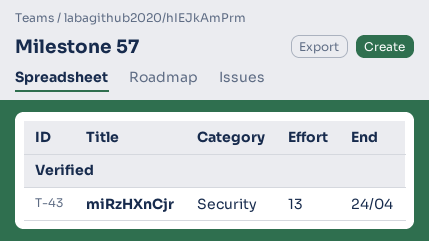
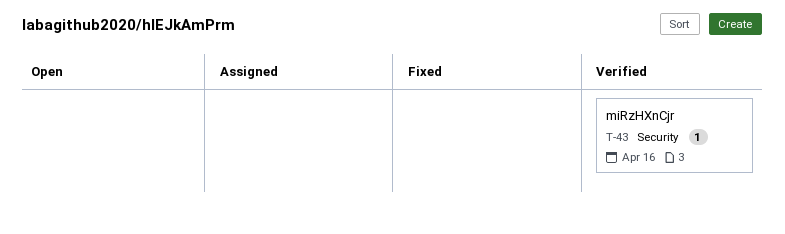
T-43, estimate: 13 -> 1
T-43, due: Apr 24 -> Apr 16

